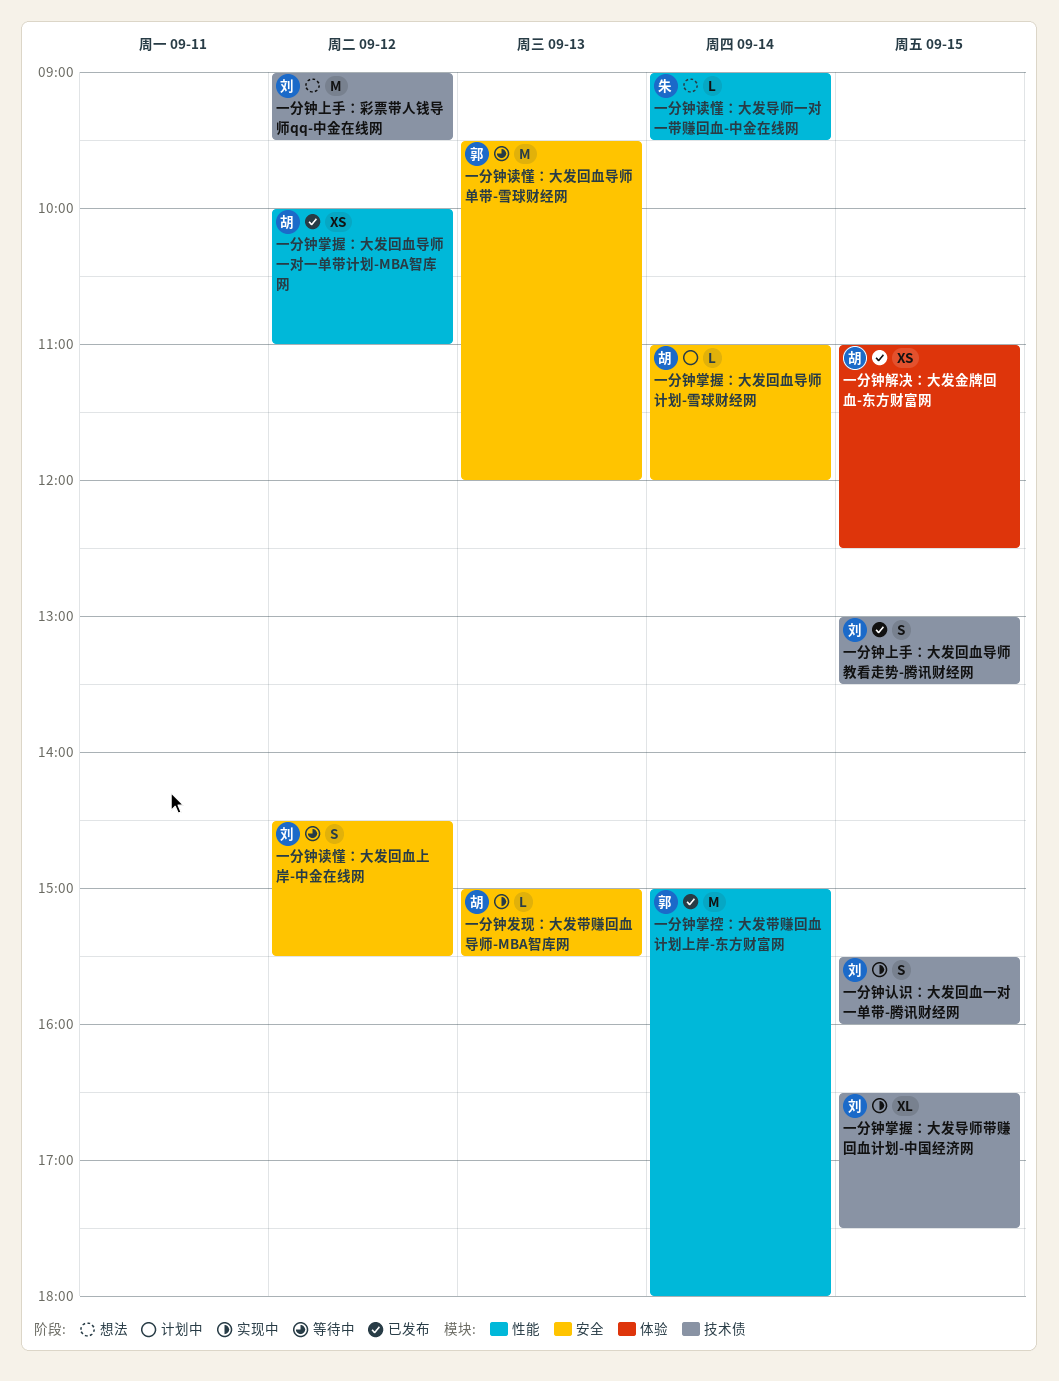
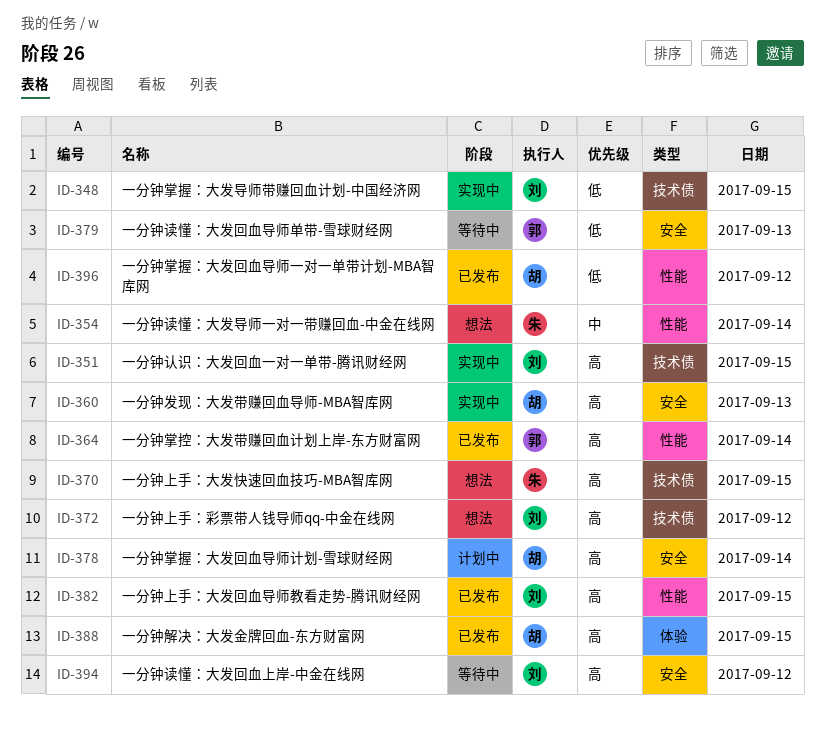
一分钟上手：大发回血导师教看走势-腾讯财经网, label: 技术债 -> 性能
一分钟上手：大发快速回血技巧-MBA智库网: none -> present

